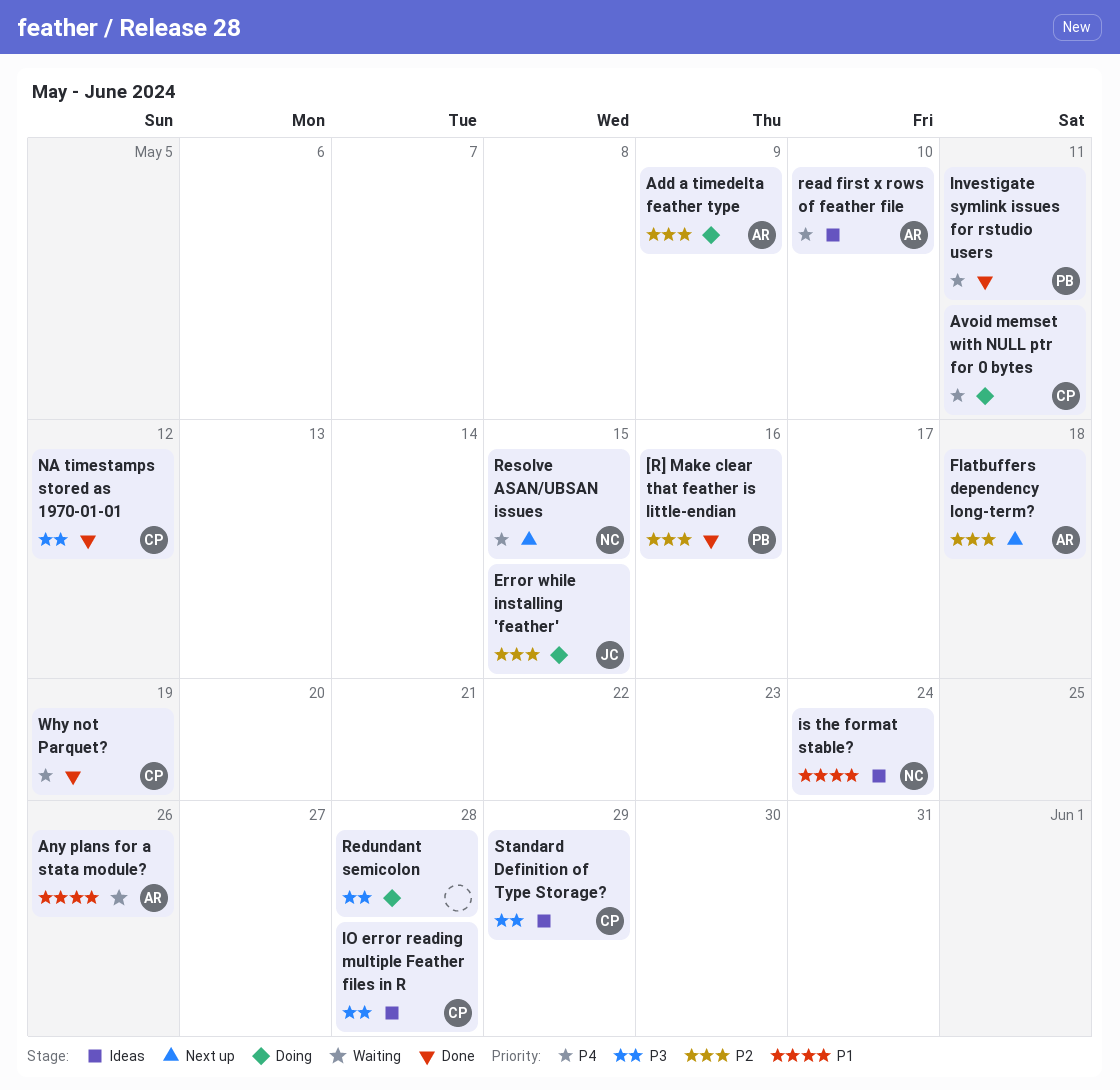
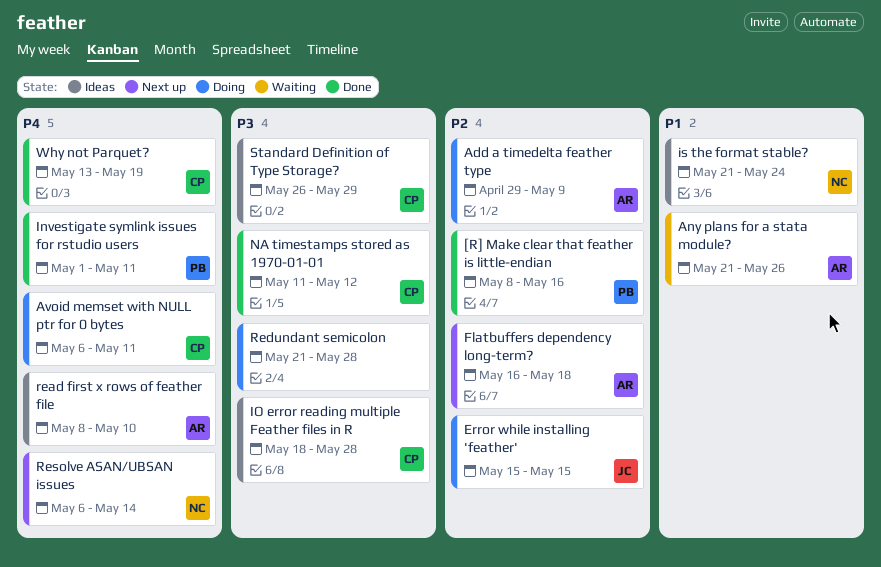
Resolve ASAN/UBSAN issues, due: May 15 -> May 14

